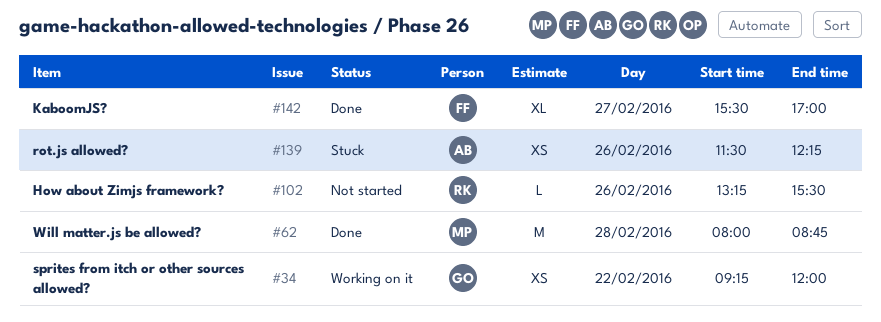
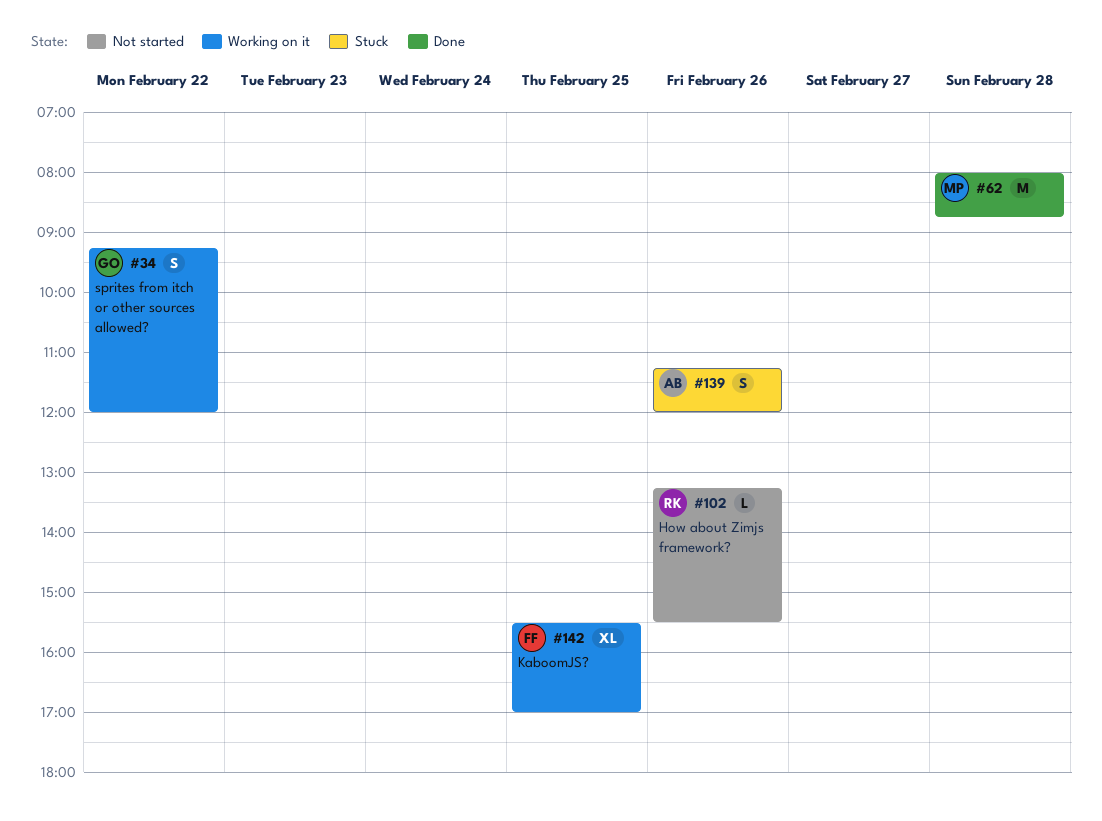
#34, estimate: XS -> S
#139, estimate: XS -> S
#139, begins: 11:30 -> 11:15
#139, ends: 12:15 -> 12:00
#142, status: Done -> Working on it
#142, day: Feb 27 -> Feb 25

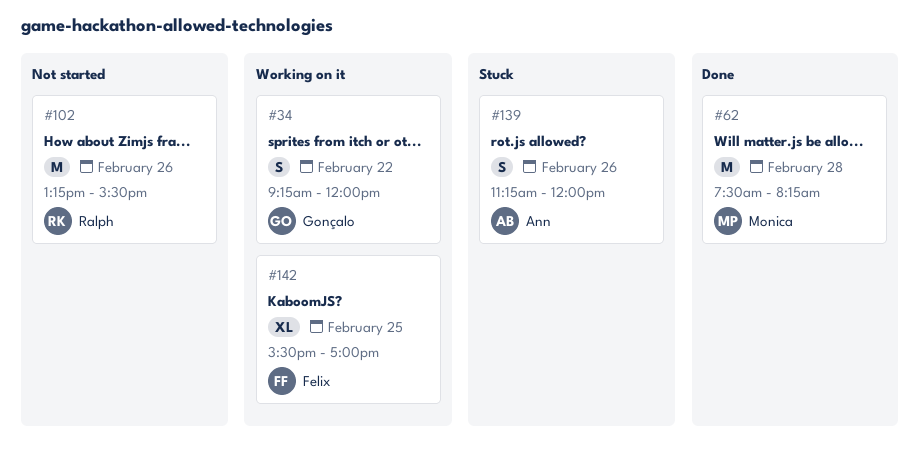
#62, begins: 08:00 -> 07:30
#62, ends: 08:45 -> 08:15
#102, estimate: L -> M

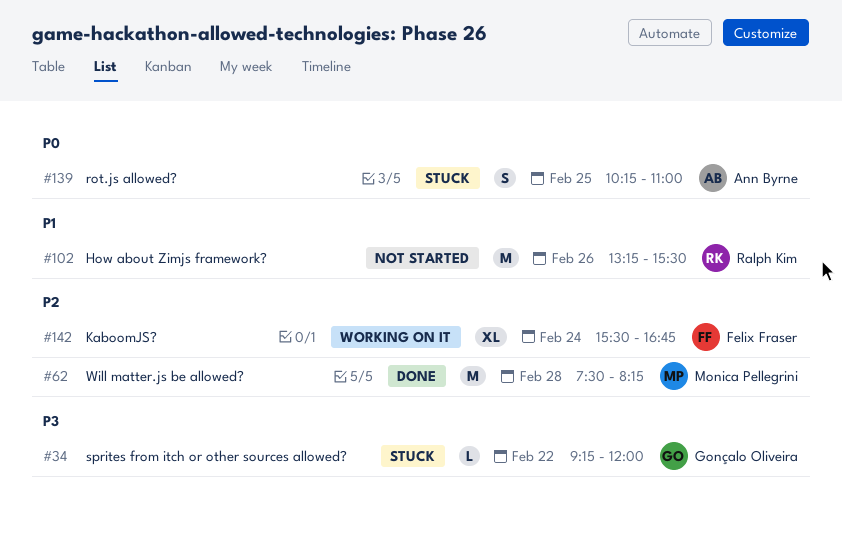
#34, status: Working on it -> Stuck
#34, estimate: S -> L
#139, day: Feb 26 -> Feb 25
#139, begins: 11:15 -> 10:15
#139, ends: 12:00 -> 11:00
#142, day: Feb 25 -> Feb 24
#142, ends: 17:00 -> 16:45

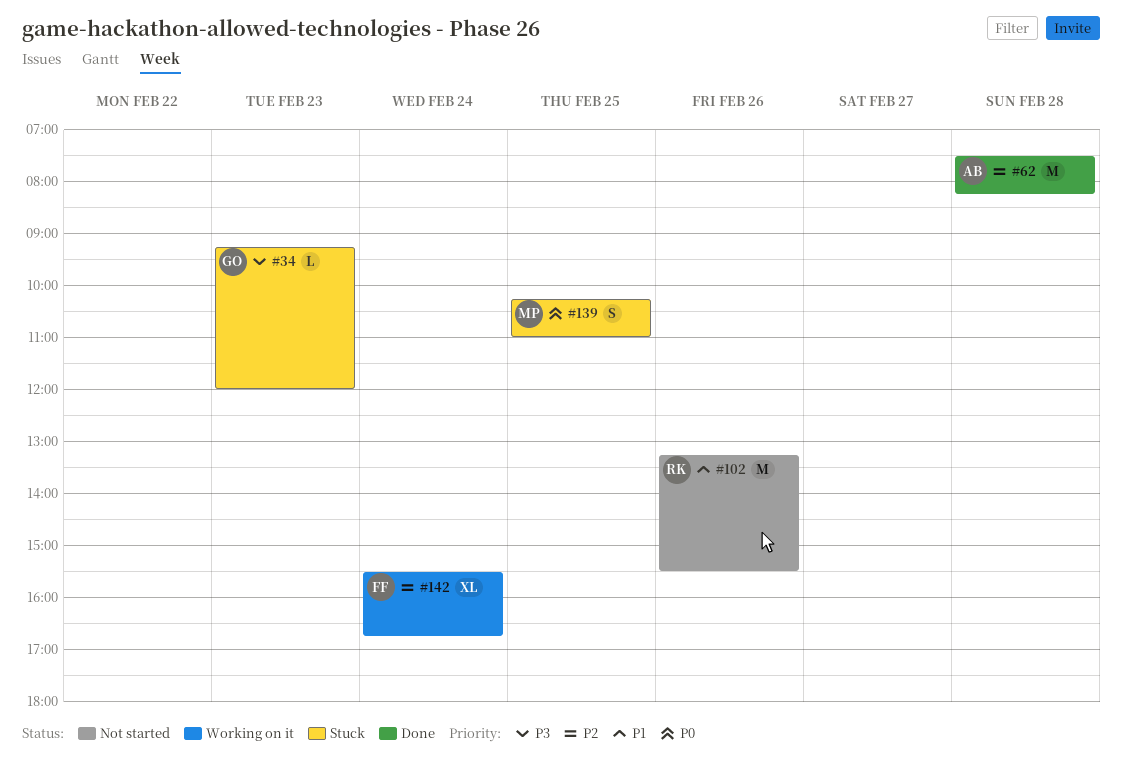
#34, day: Feb 22 -> Feb 23
#62, owner: Monica Pellegrini -> Ann Byrne
#139, owner: Ann Byrne -> Monica Pellegrini

